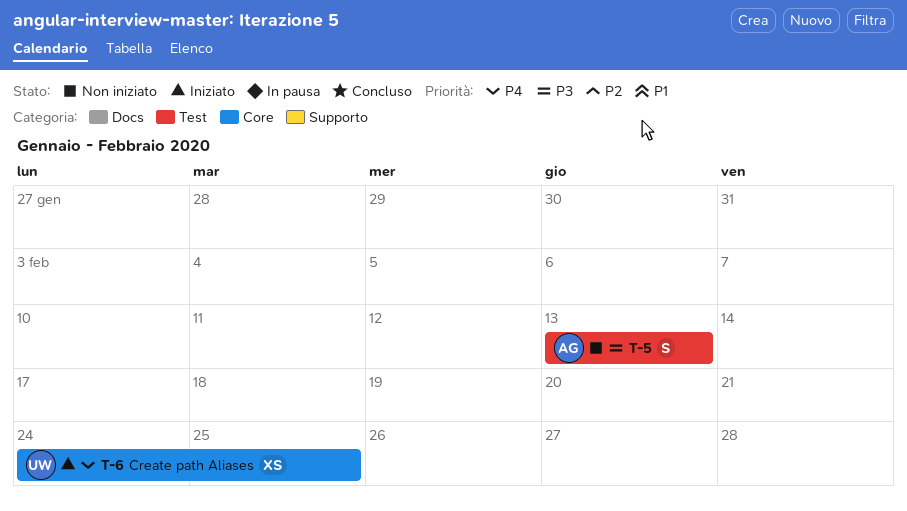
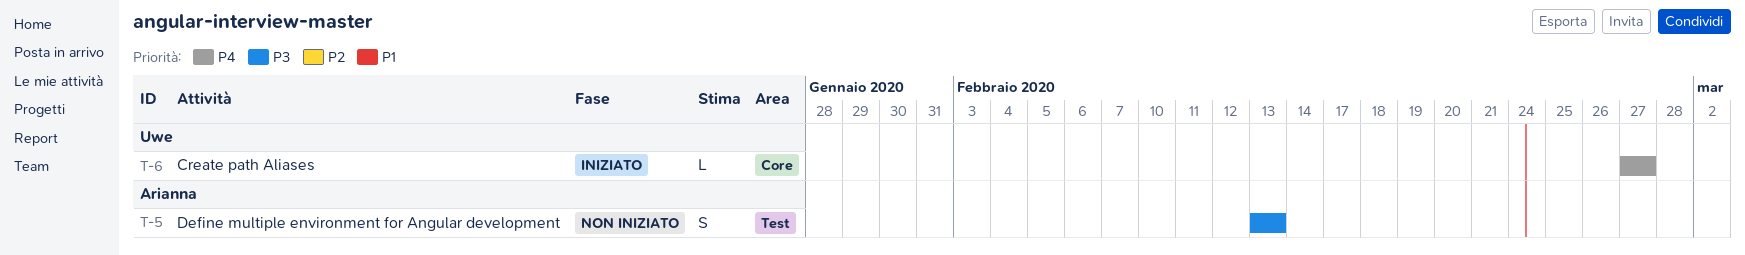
T-6, estimate: XS -> L
T-6, start: Feb 24 -> Feb 27
T-6, due: Feb 25 -> Feb 27

